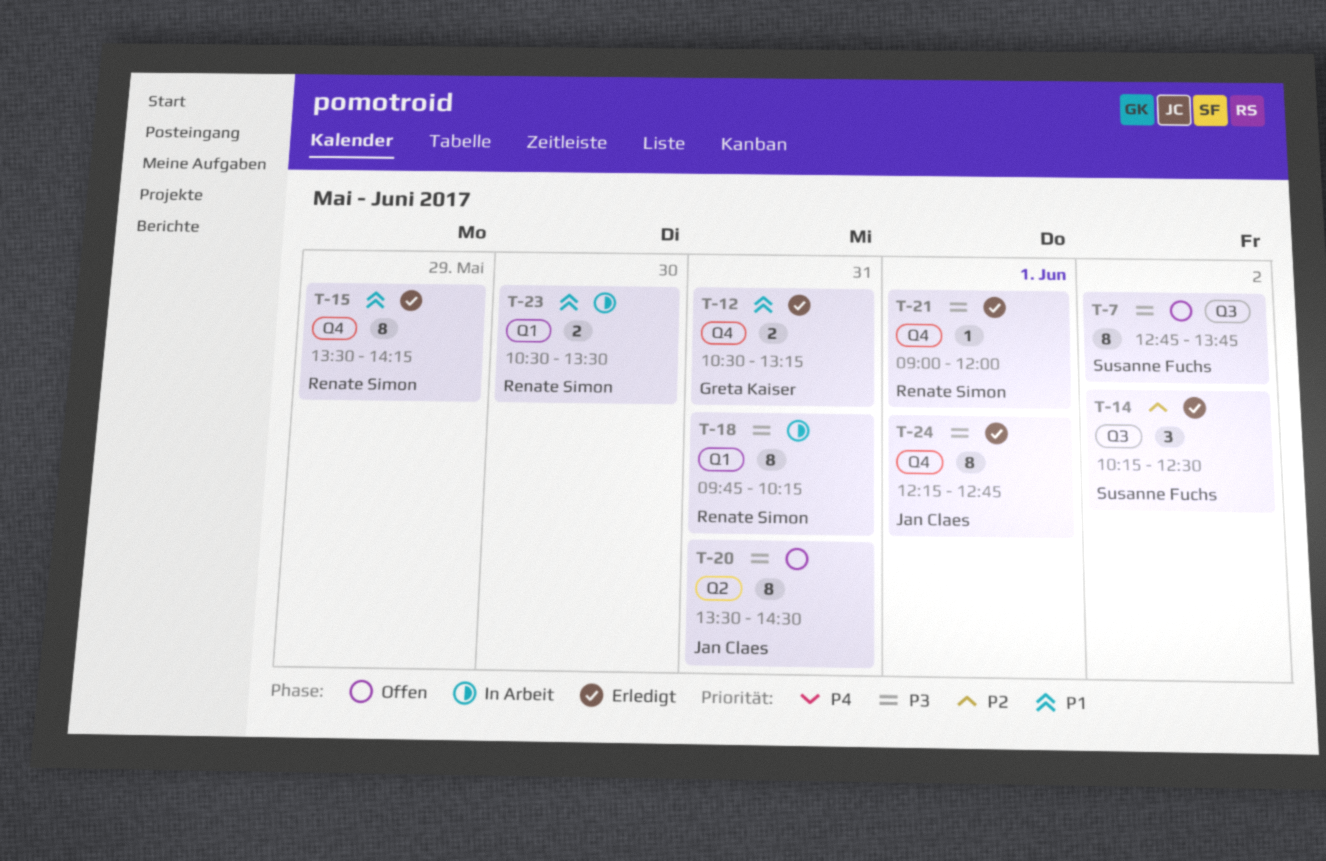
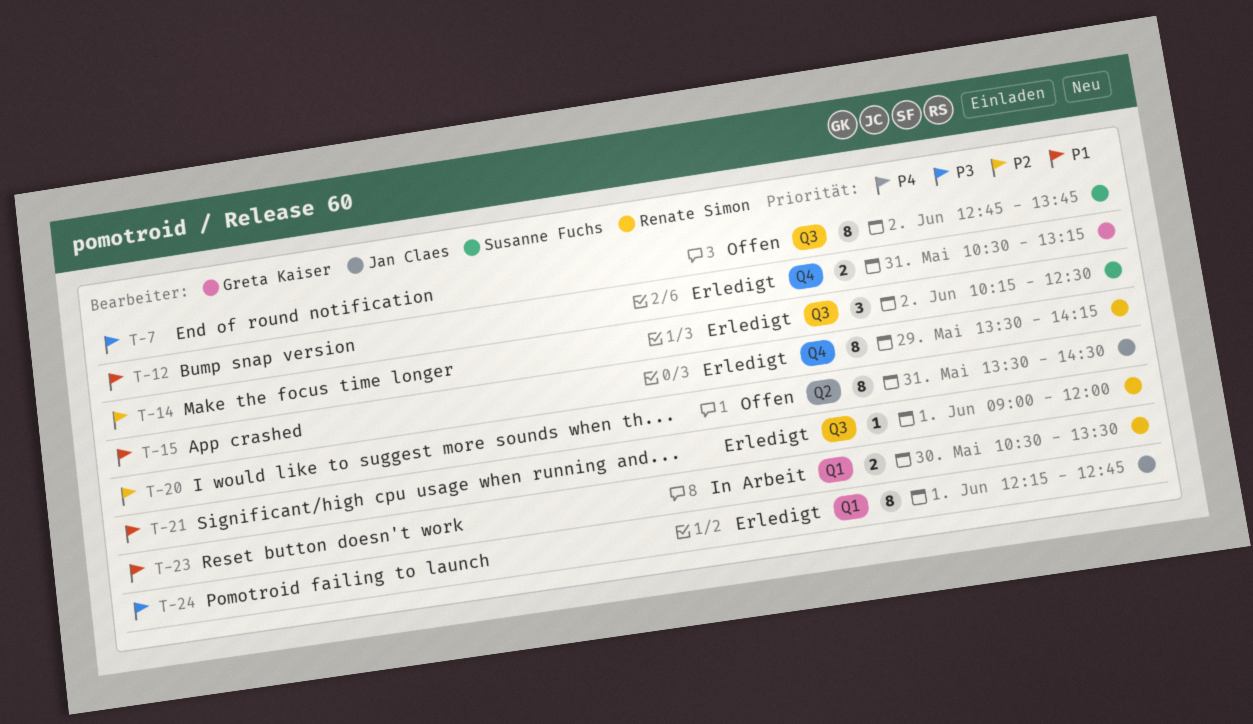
T-18: present -> none
T-20, priority: P3 -> P2
T-21, priority: P3 -> P1
T-21, label: Q4 -> Q3
T-24, label: Q4 -> Q1

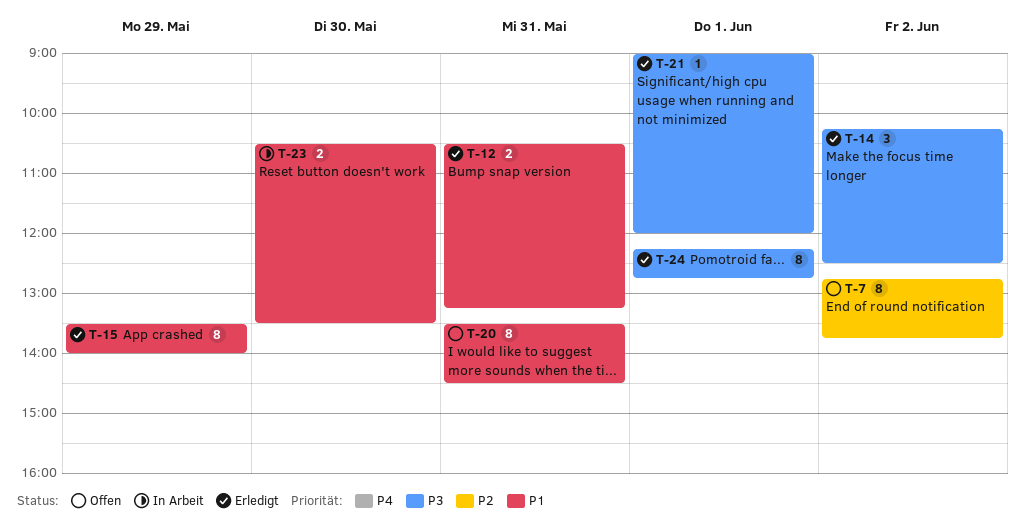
T-7, priority: P3 -> P2
T-14, priority: P2 -> P3
T-15, ends: 14:15 -> 14:00
T-20, priority: P2 -> P1
T-21, priority: P1 -> P3

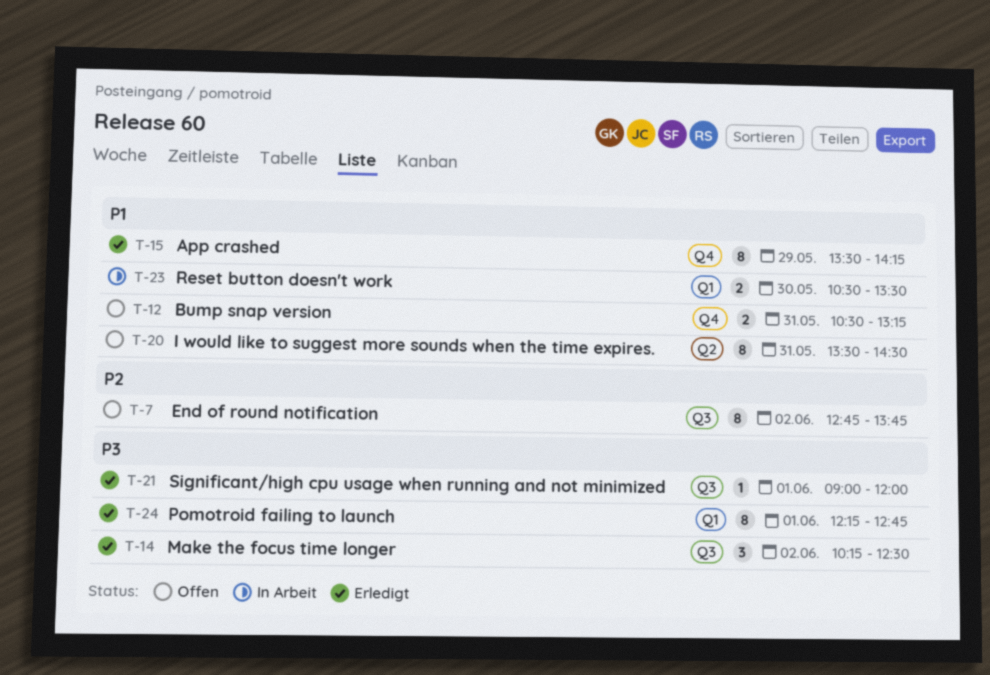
T-12, status: Erledigt -> Offen
T-15, ends: 14:00 -> 14:15

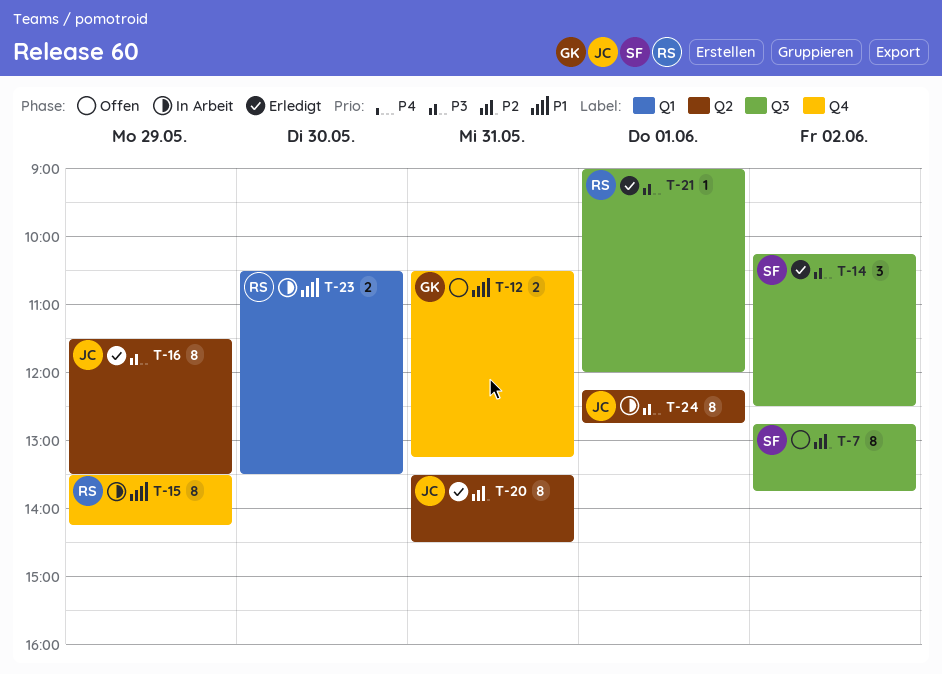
T-15, status: Erledigt -> In Arbeit
T-16: none -> present
T-20, status: Offen -> Erledigt
T-20, priority: P1 -> P2
T-24, status: Erledigt -> In Arbeit
T-24, label: Q1 -> Q2

